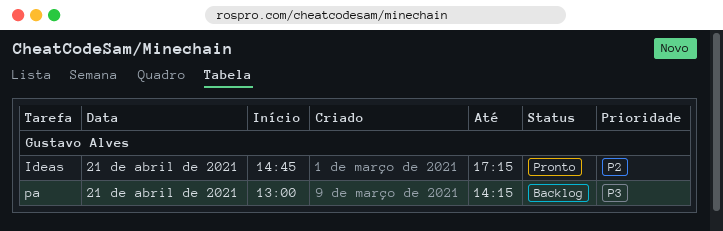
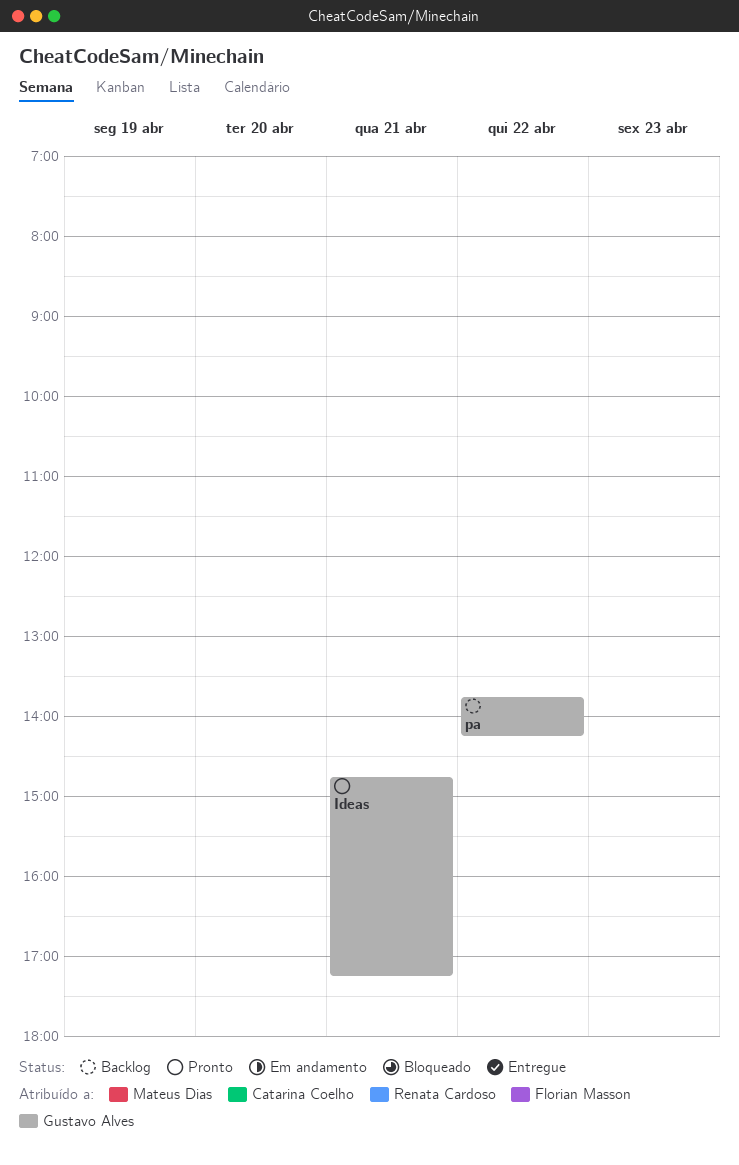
pa, day: Apr 21 -> Apr 22
pa, begins: 13:00 -> 13:45

